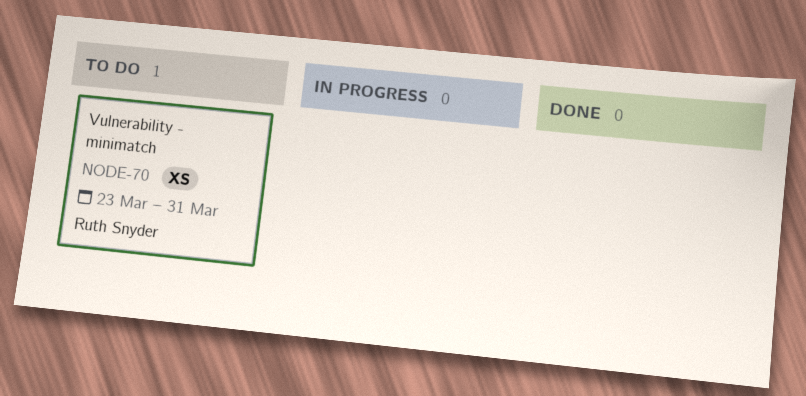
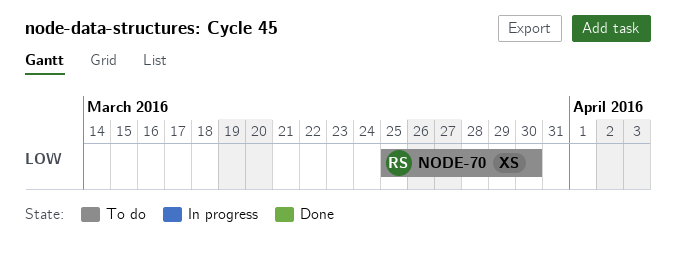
NODE-70, start: Mar 23 -> Mar 25
NODE-70, due: Mar 31 -> Mar 30

